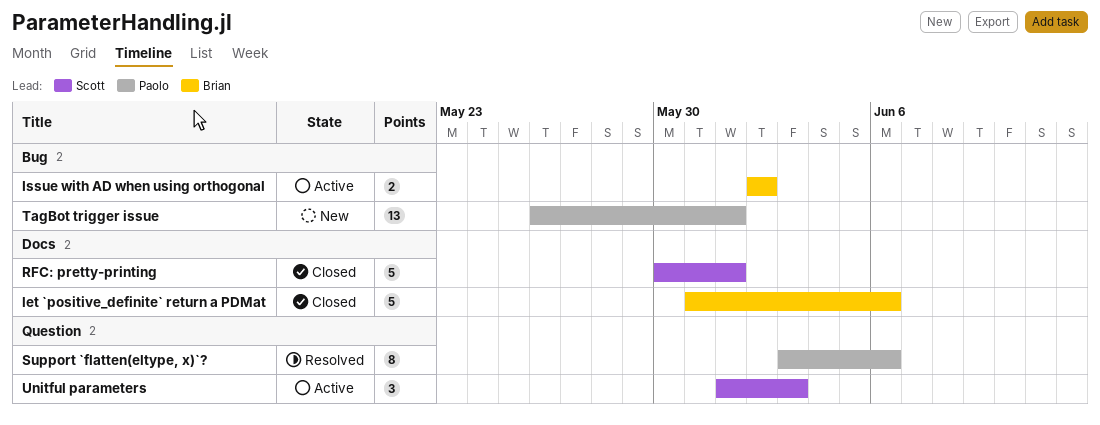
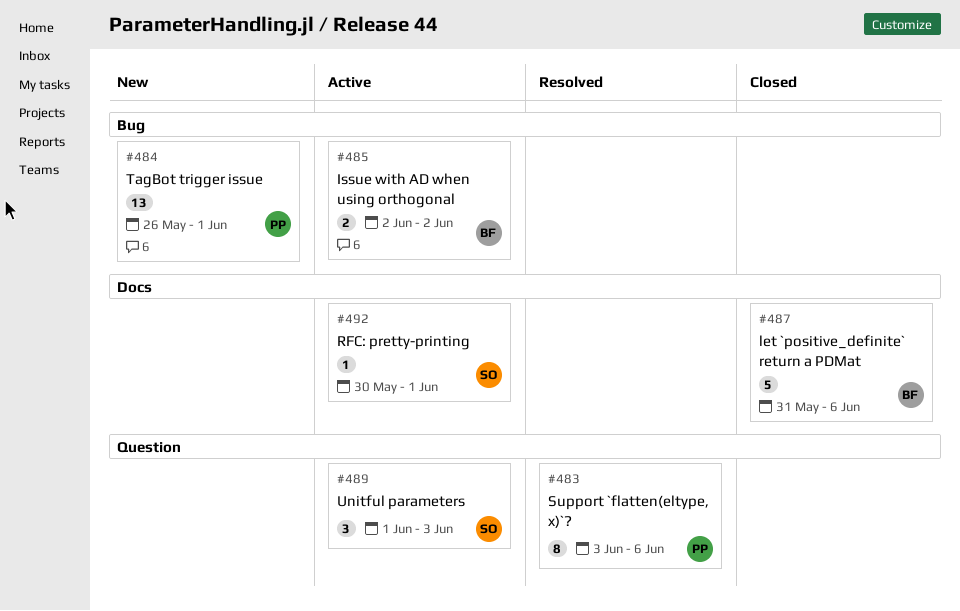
RFC: pretty-printing, status: Closed -> Active
RFC: pretty-printing, estimate: 5 -> 1

